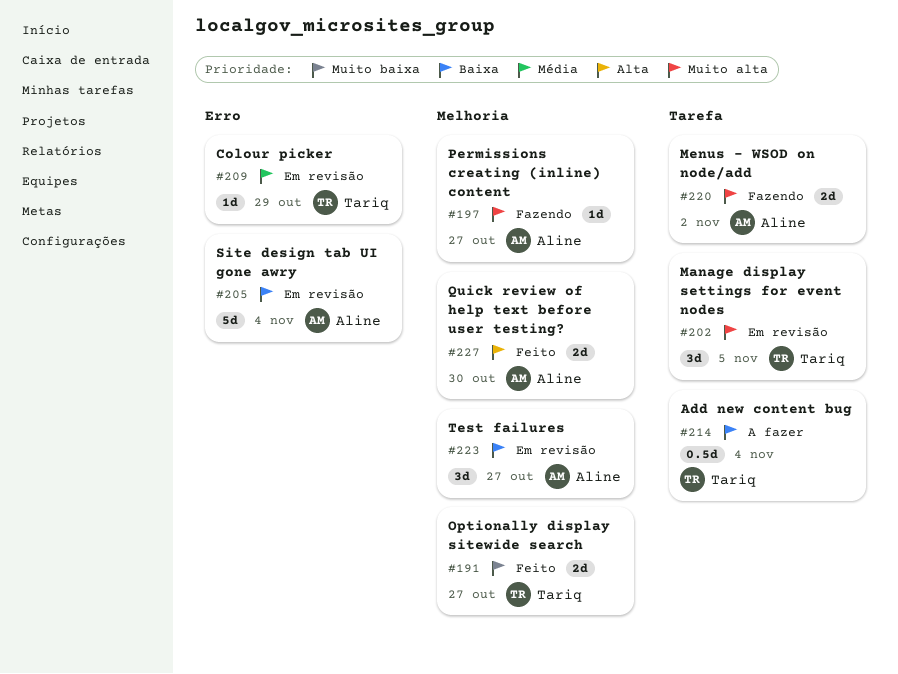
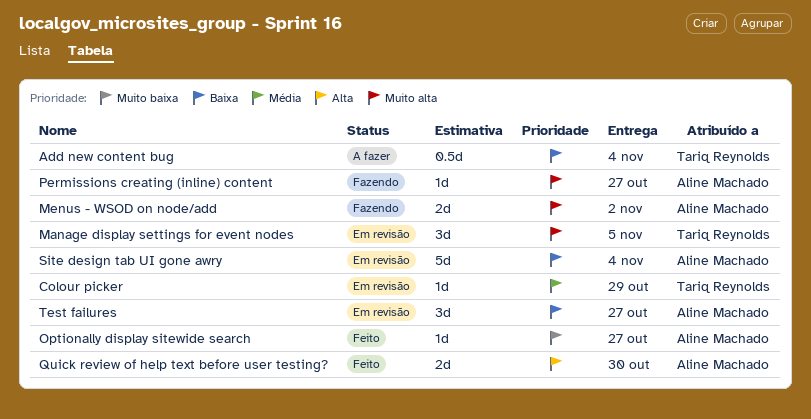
Optionally display sitewide search, owner: Tariq Reynolds -> Aline Machado
Optionally display sitewide search, estimate: 2d -> 1d

